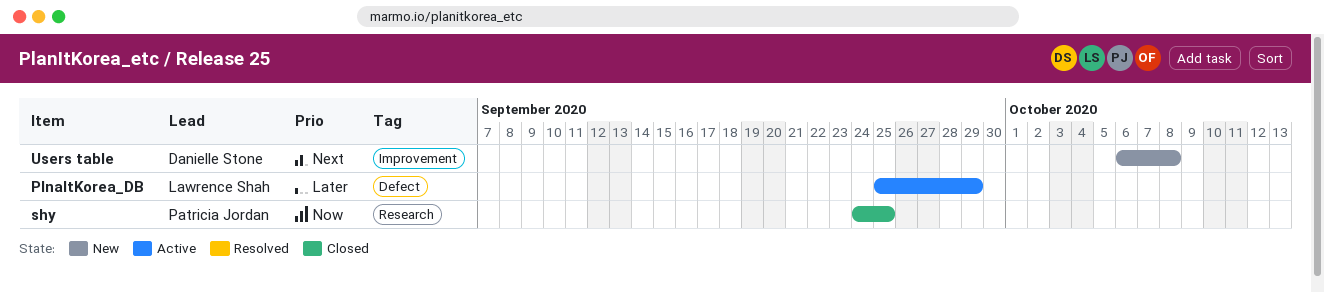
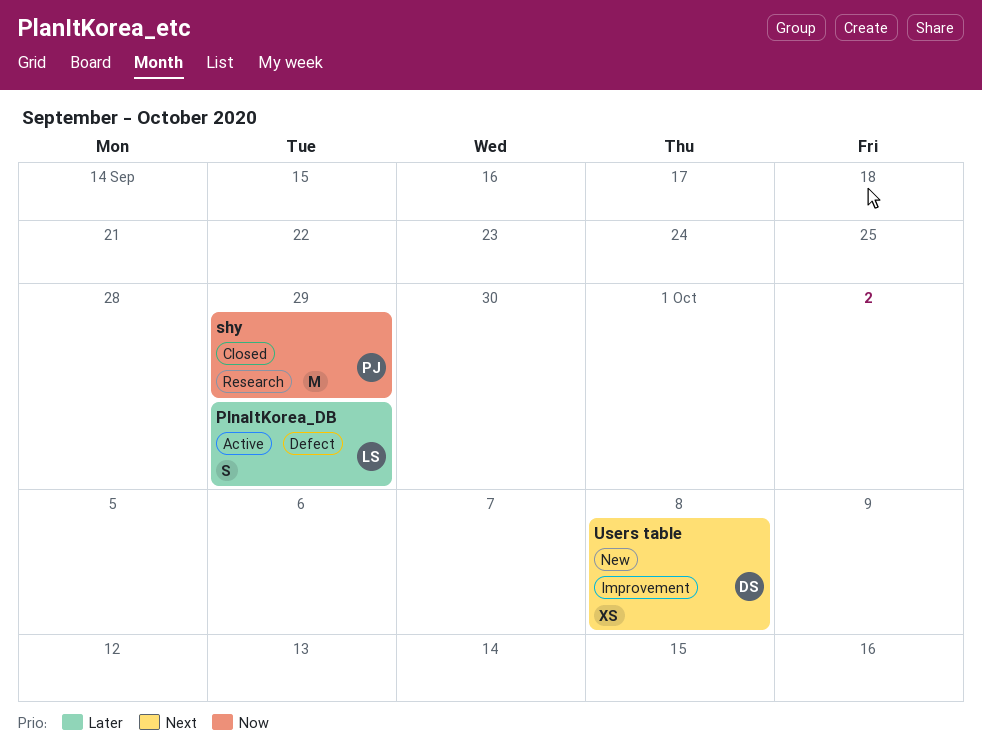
shy, due: Sep 25 -> Sep 29

